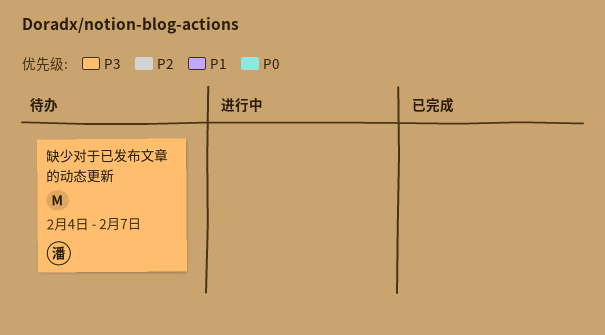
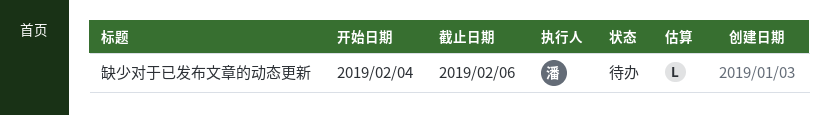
缺少对于已发布文章的动态更新, estimate: M -> L
缺少对于已发布文章的动态更新, due: Feb 7 -> Feb 6

